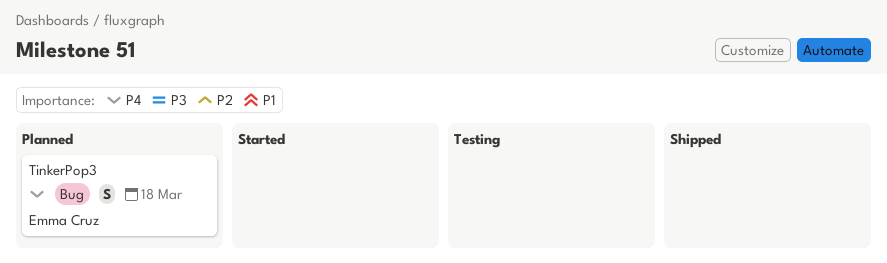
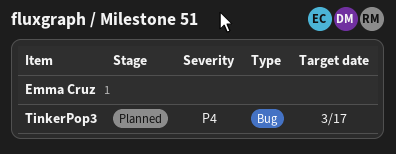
TinkerPop3, due: Mar 18 -> Mar 17

